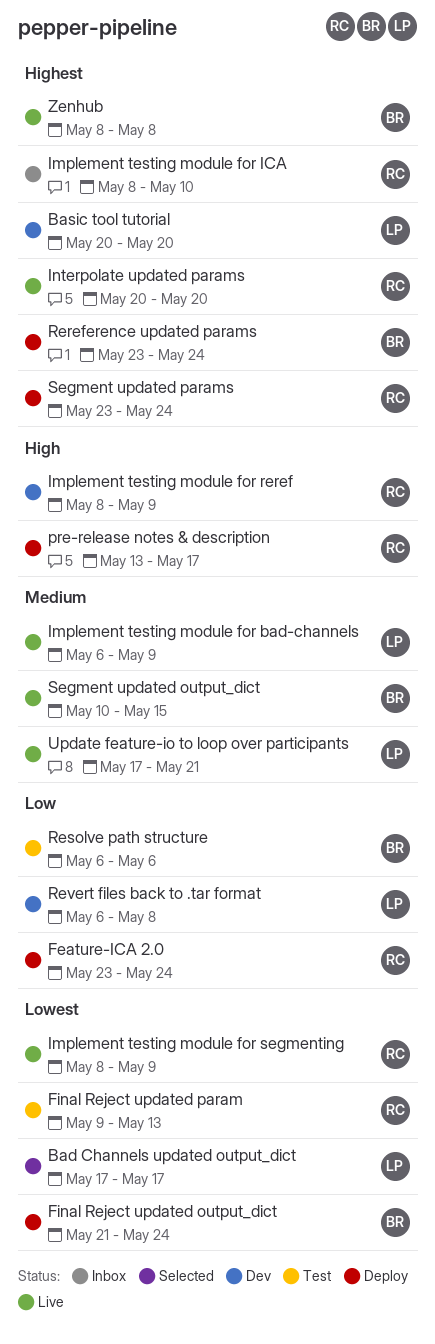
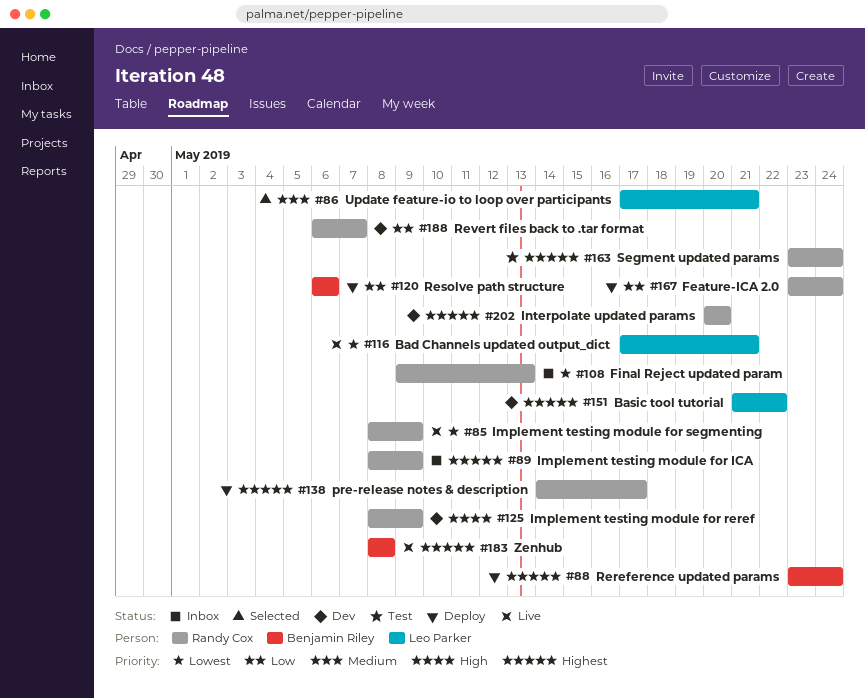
Bad Channels updated output_dict, status: Selected -> Live
Bad Channels updated output_dict, due: May 17 -> May 21
Basic tool tutorial, start: May 20 -> May 21
Basic tool tutorial, due: May 20 -> May 22
Final Reject updated output_dict: present -> none
Final Reject updated param, status: Test -> Inbox
Implement testing module for bad-channels: present -> none
Implement testing module for ICA, due: May 10 -> May 9
Interpolate updated params, status: Live -> Dev
pre-release notes & description, priority: High -> Highest
pre-release notes & description, start: May 13 -> May 14
Resolve path structure, status: Test -> Deploy
Revert files back to .tar format, owner: Leo Parker -> Randy Cox
Revert files back to .tar format, due: May 8 -> May 7
Segment updated output_dict: present -> none
Segment updated params, status: Deploy -> Test
Update feature-io to loop over participants, status: Live -> Selected

